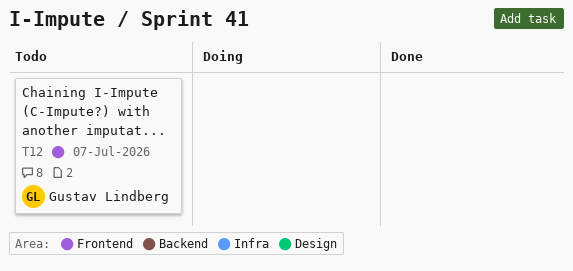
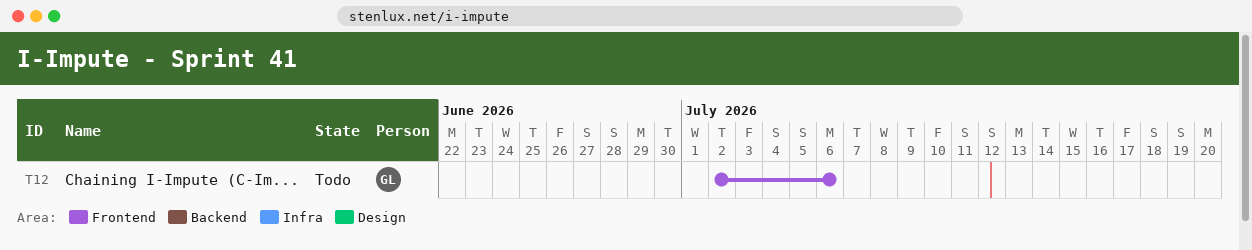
T12, due: Jul 7 -> Jul 6

